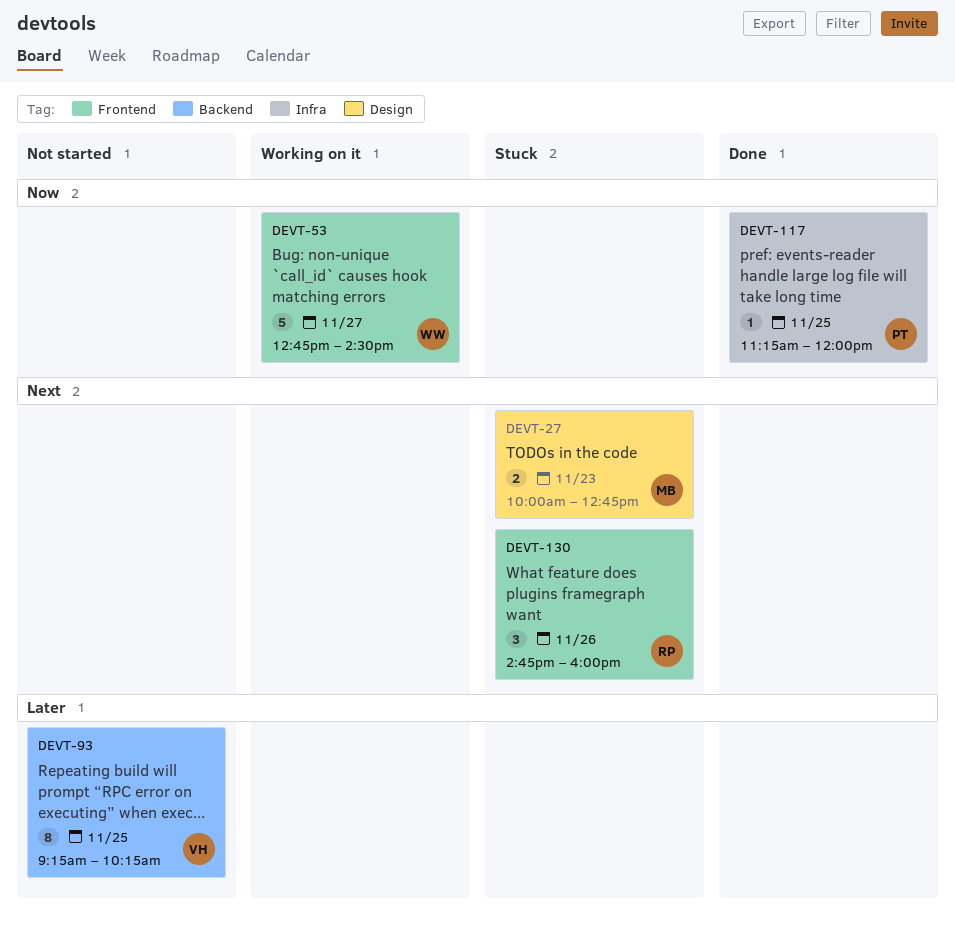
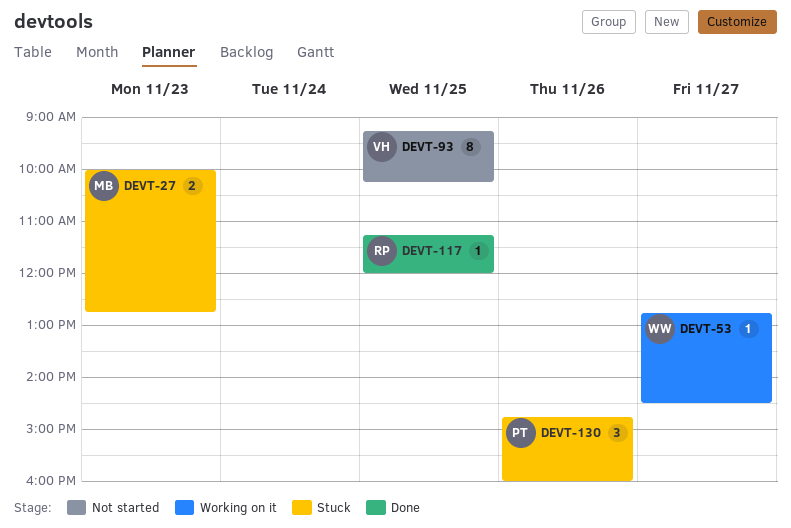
DEVT-53, estimate: 5 -> 1
DEVT-117, owner: PT -> RP
DEVT-130, owner: RP -> PT

